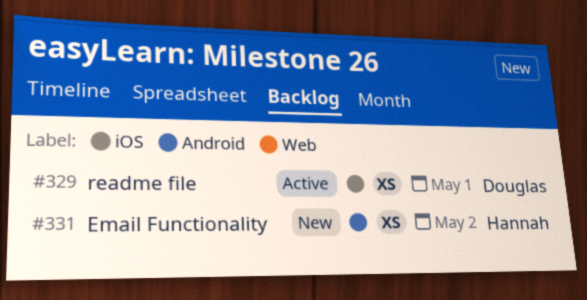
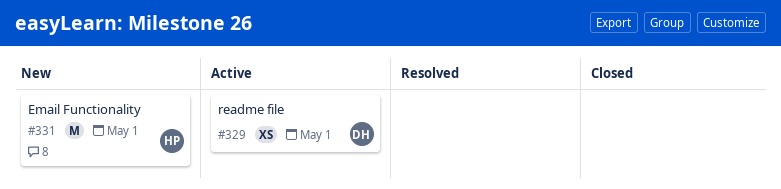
#331, estimate: XS -> M
#331, due: May 2 -> May 1

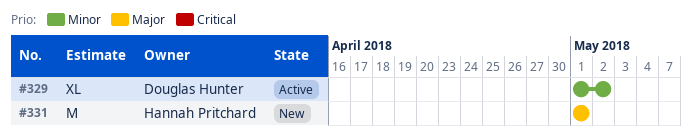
#329, estimate: XS -> XL
#329, due: May 1 -> May 2

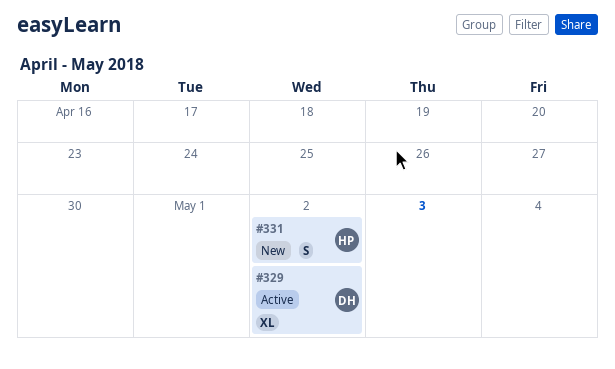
#331, estimate: M -> S
#331, due: May 1 -> May 2

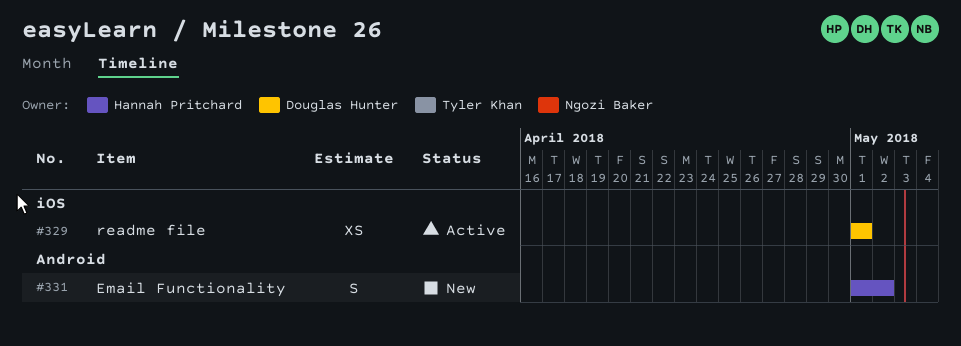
#329, estimate: XL -> XS
#329, due: May 2 -> May 1

